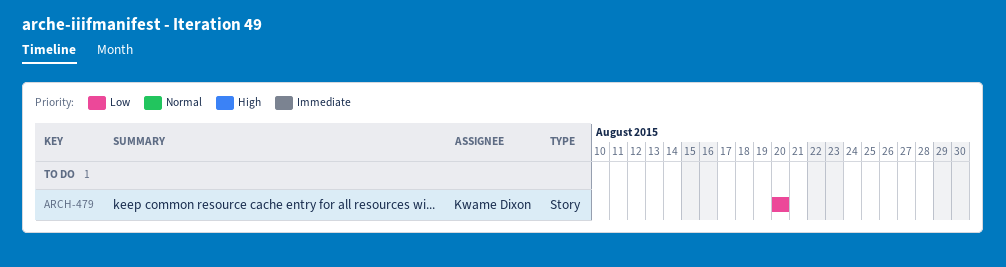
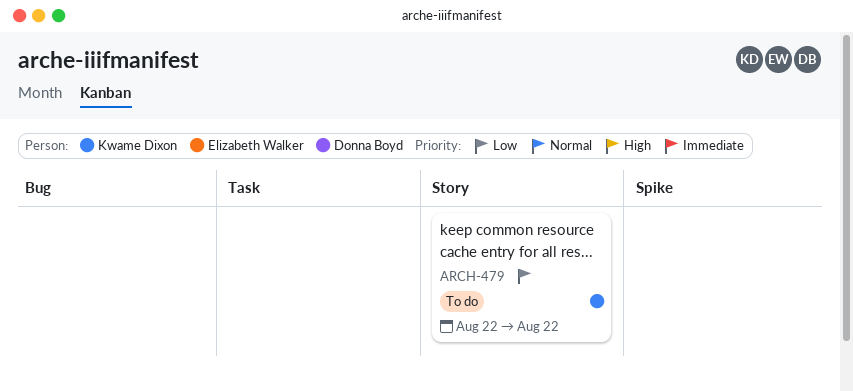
ARCH-479, start: Aug 20 -> Aug 22
ARCH-479, due: Aug 20 -> Aug 22

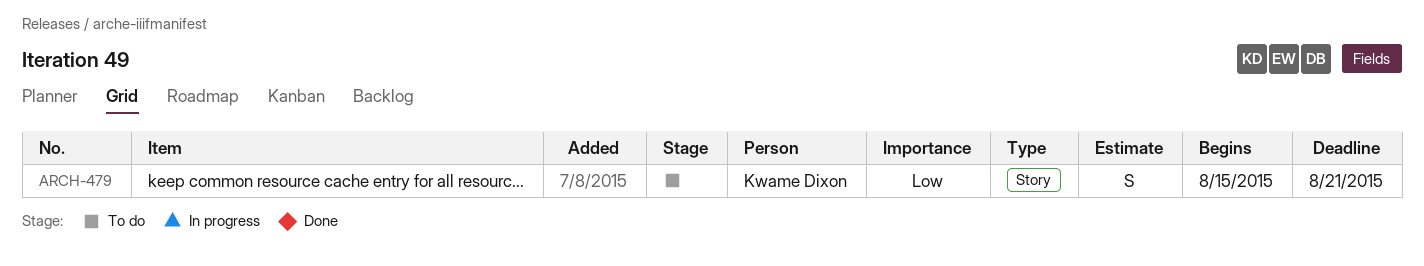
ARCH-479, start: Aug 22 -> Aug 15
ARCH-479, due: Aug 22 -> Aug 21

